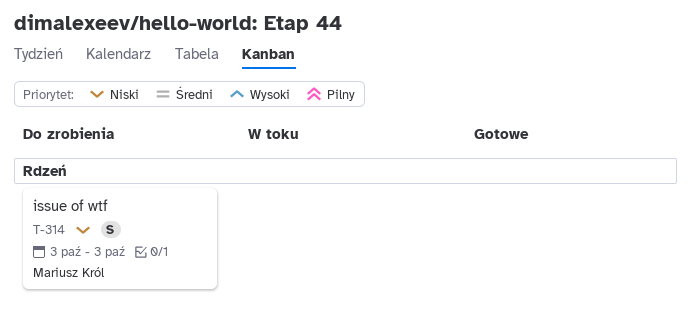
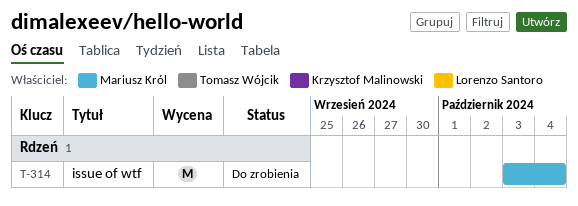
T-314, estimate: S -> M
T-314, due: Oct 3 -> Oct 4

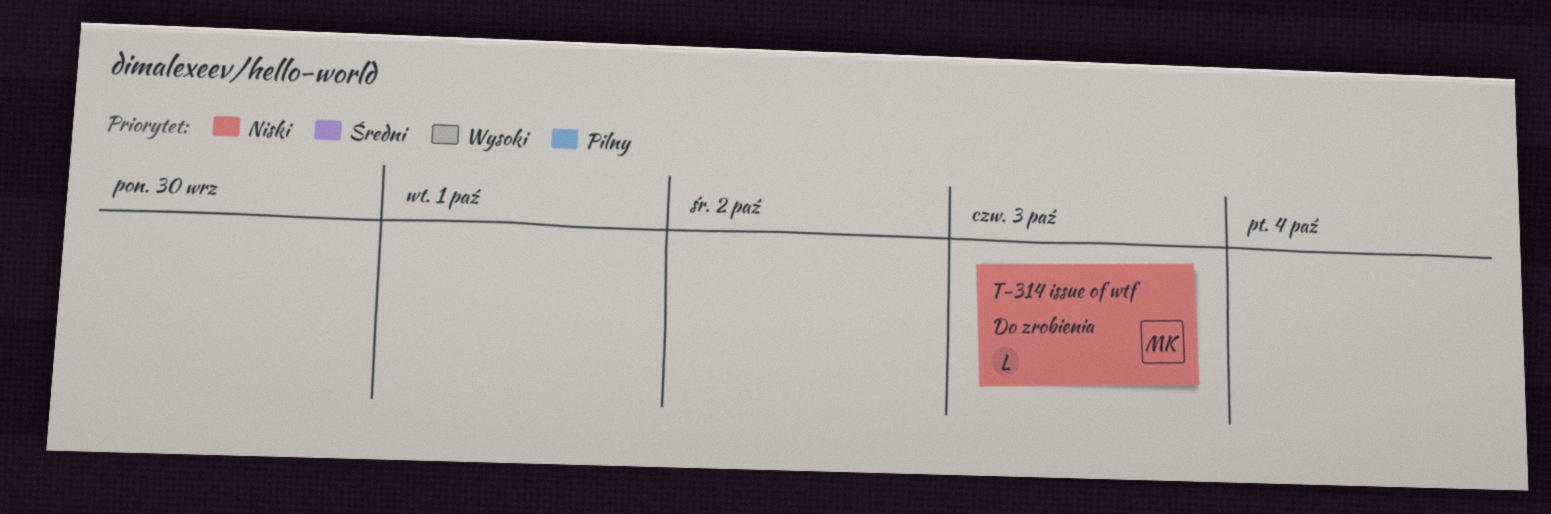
T-314, estimate: M -> L
T-314, due: Oct 4 -> Oct 3

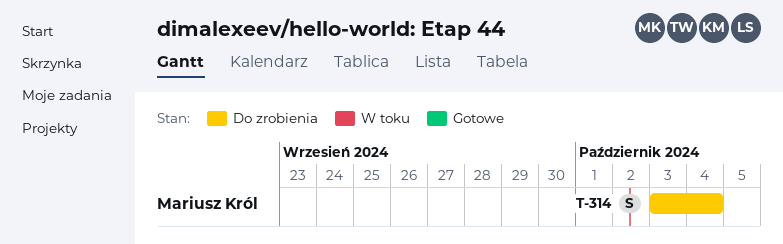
T-314, estimate: L -> S
T-314, due: Oct 3 -> Oct 4

